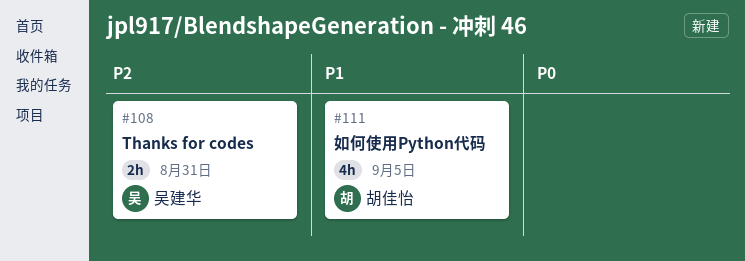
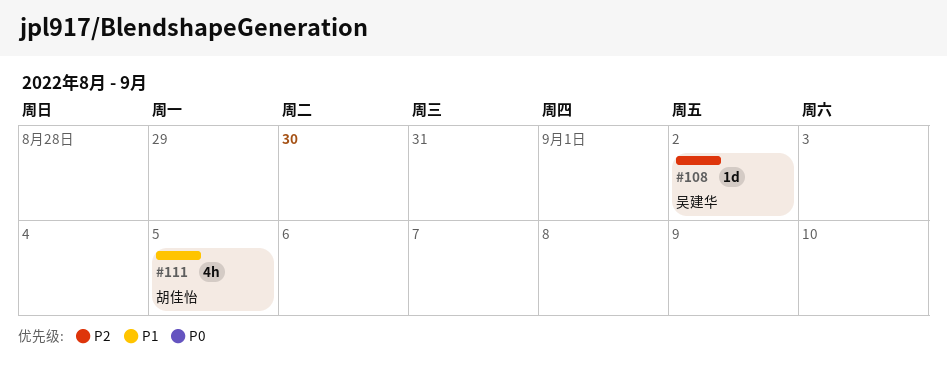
#108, estimate: 2h -> 1d
#108, due: Aug 31 -> Sep 2

